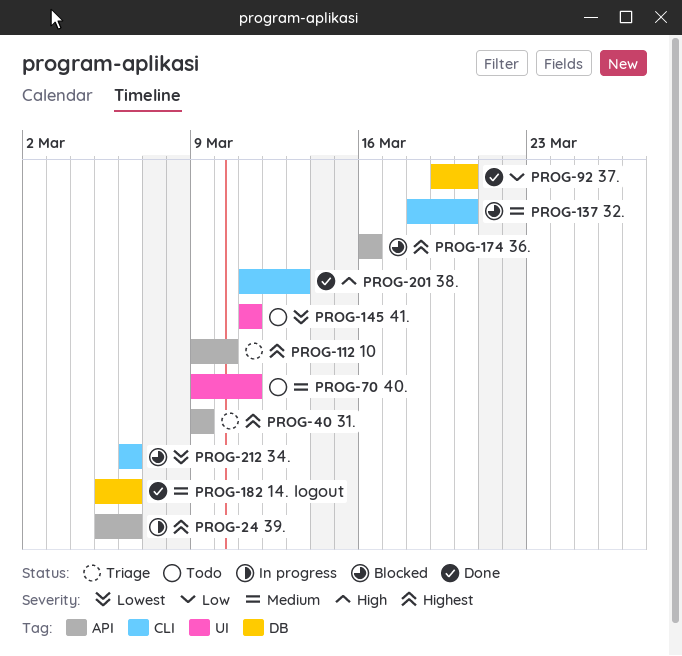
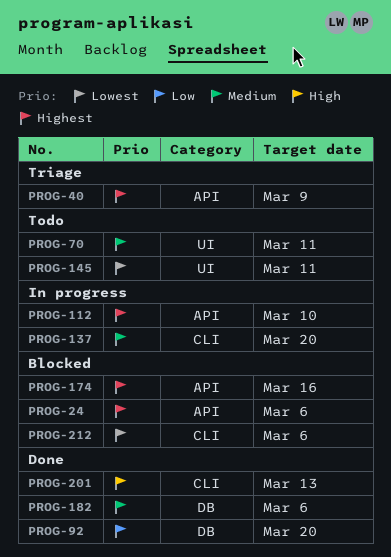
PROG-24, status: In progress -> Blocked
PROG-112, status: Triage -> In progress
PROG-137, status: Blocked -> In progress

